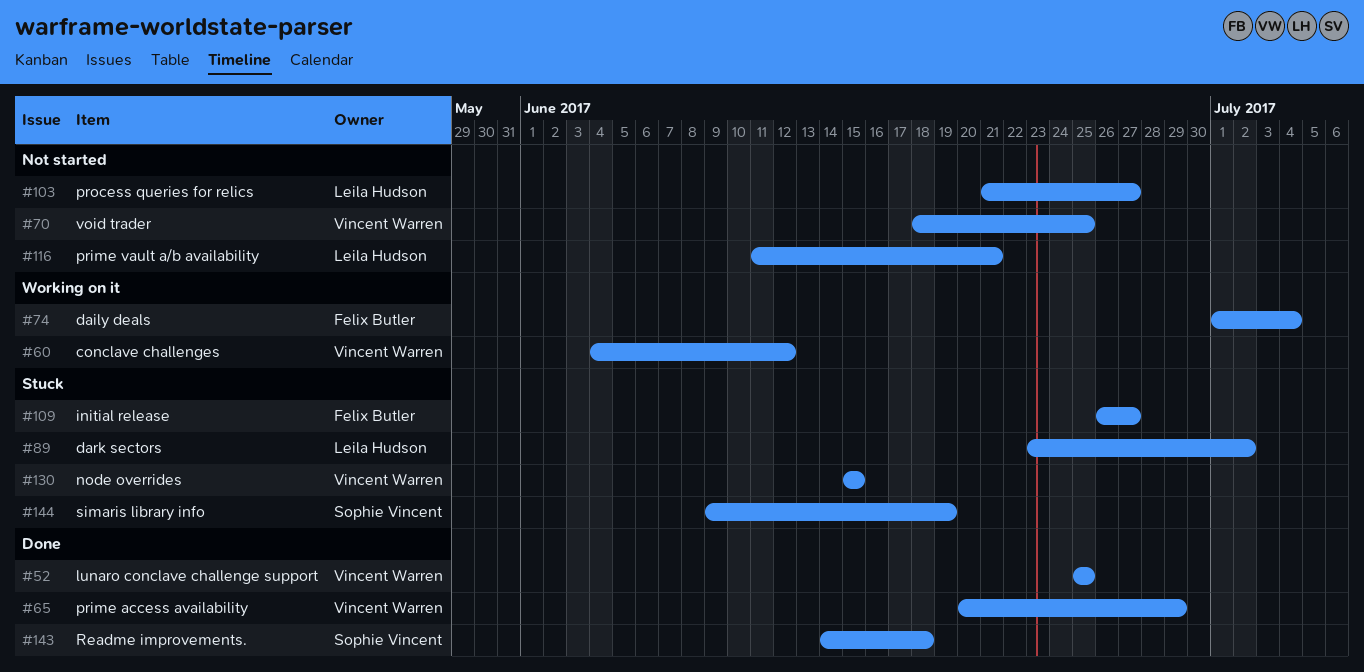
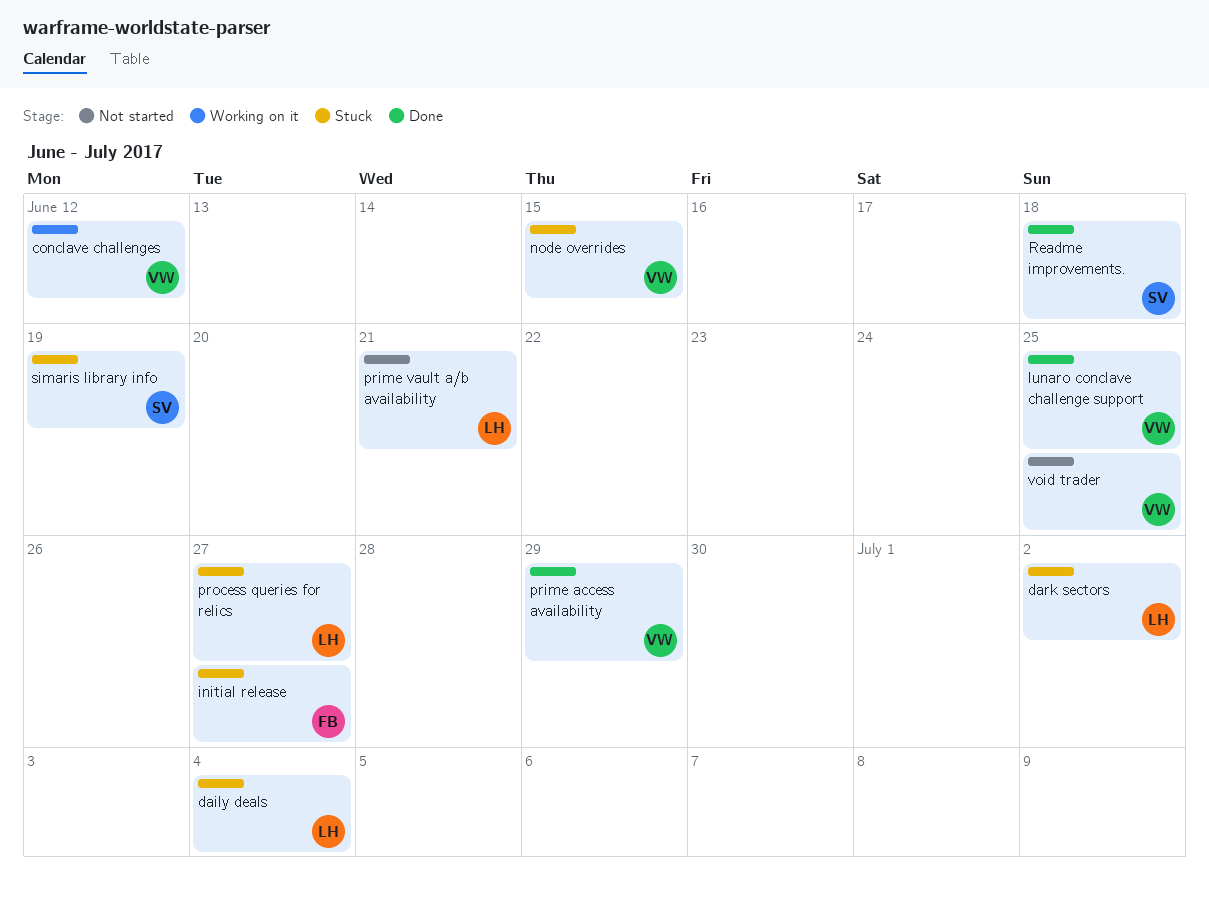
daily deals, status: Working on it -> Stuck
daily deals, owner: Felix Butler -> Leila Hudson
process queries for relics, status: Not started -> Stuck

